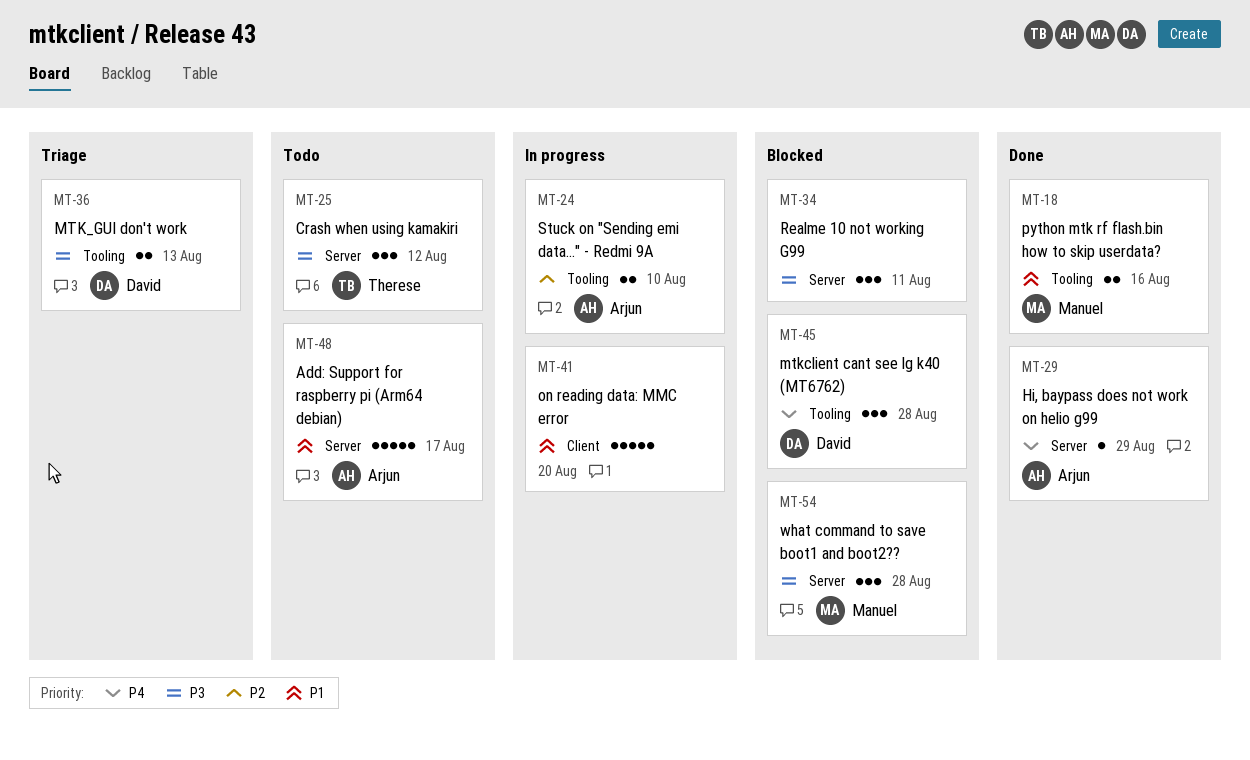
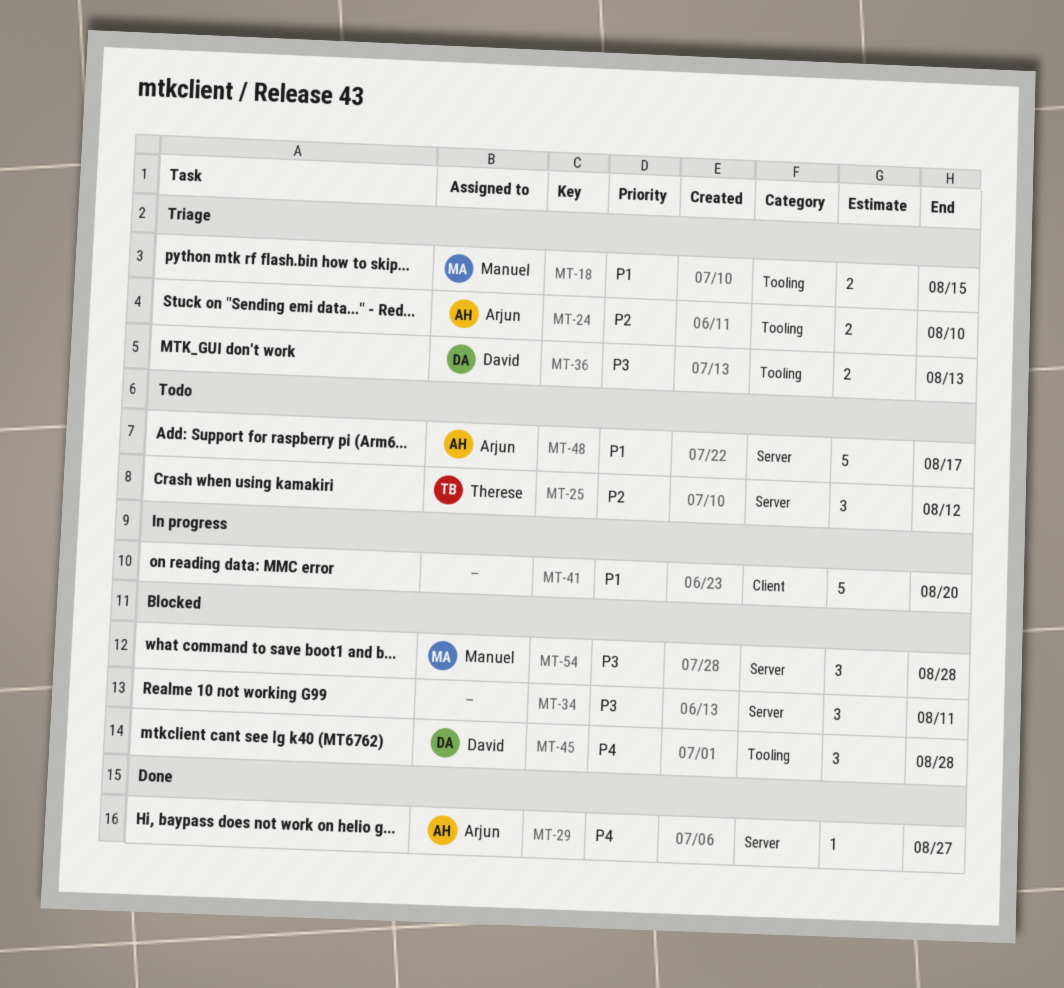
MT-18, status: Done -> Triage
MT-18, due: Aug 16 -> Aug 15
MT-24, status: In progress -> Triage
MT-25, priority: P3 -> P2
MT-29, due: Aug 29 -> Aug 27

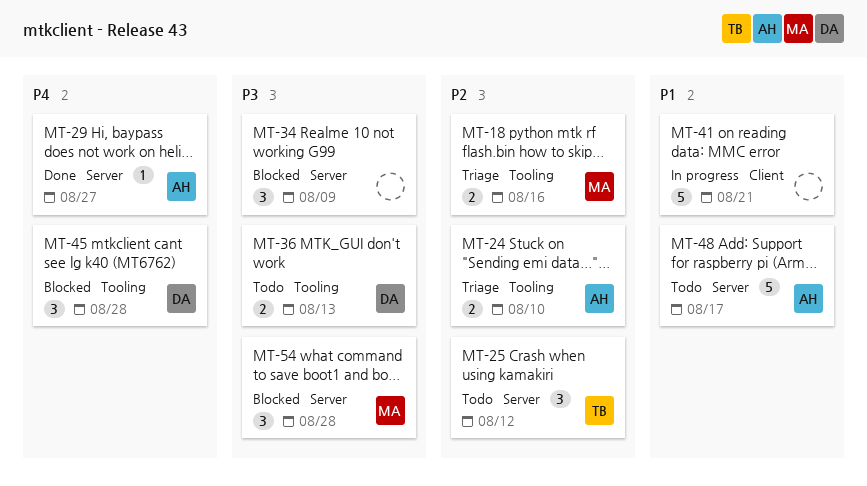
MT-18, priority: P1 -> P2
MT-18, due: Aug 15 -> Aug 16
MT-34, due: Aug 11 -> Aug 9
MT-36, status: Triage -> Todo
MT-41, due: Aug 20 -> Aug 21

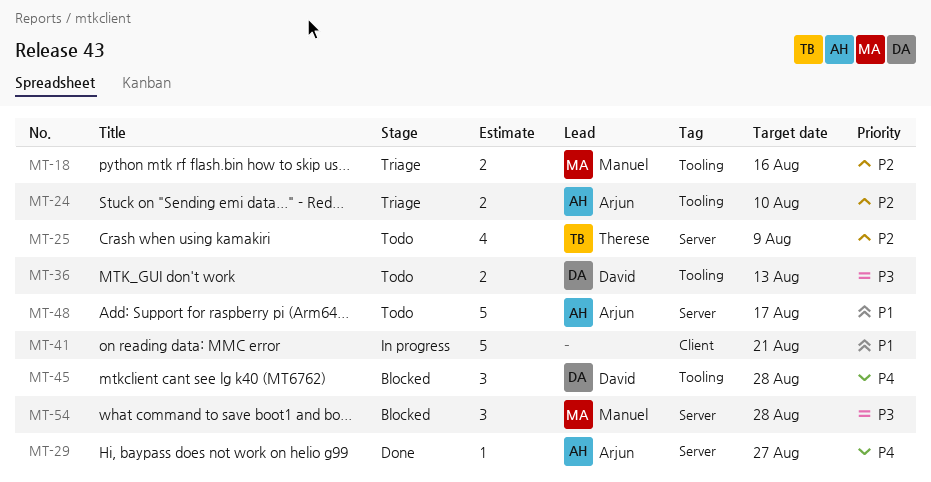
MT-25, estimate: 3 -> 4
MT-25, due: Aug 12 -> Aug 9
MT-34: present -> none

